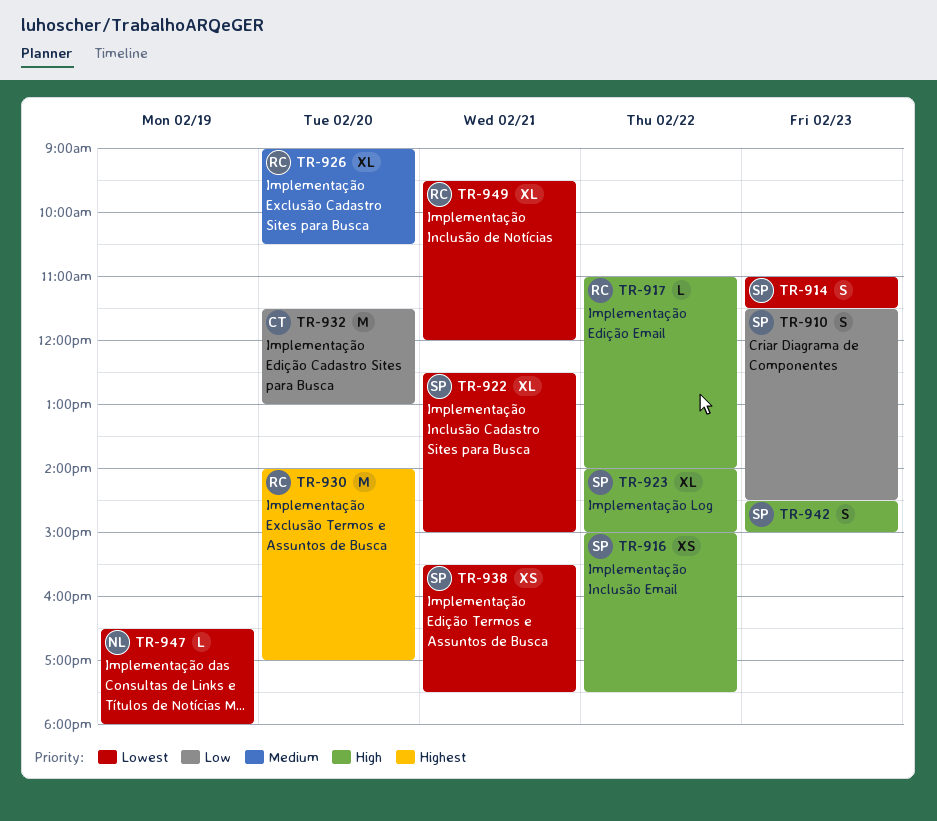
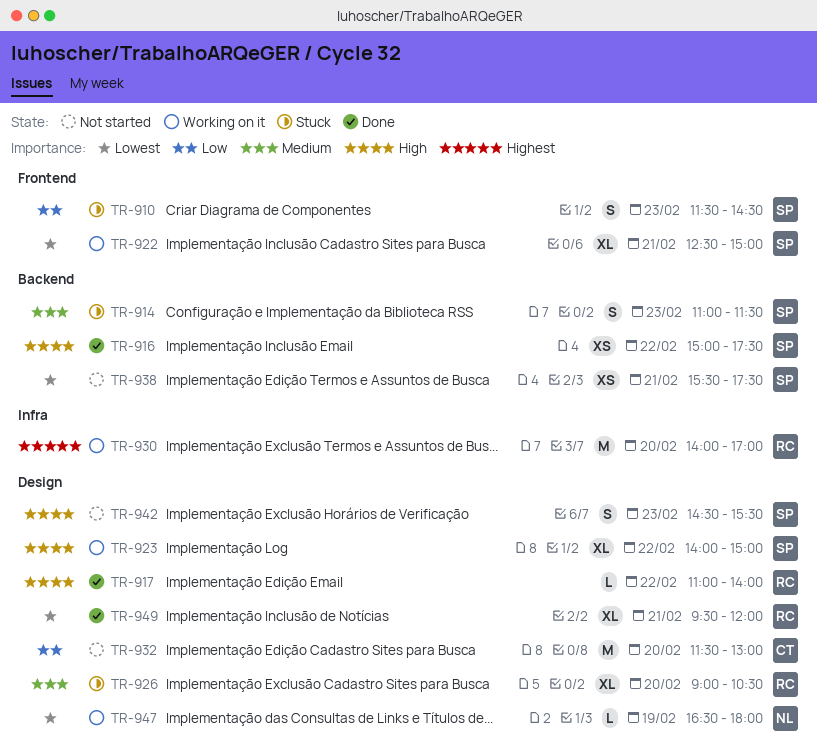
TR-914, priority: Lowest -> Medium
TR-942, ends: 15:00 -> 15:30

